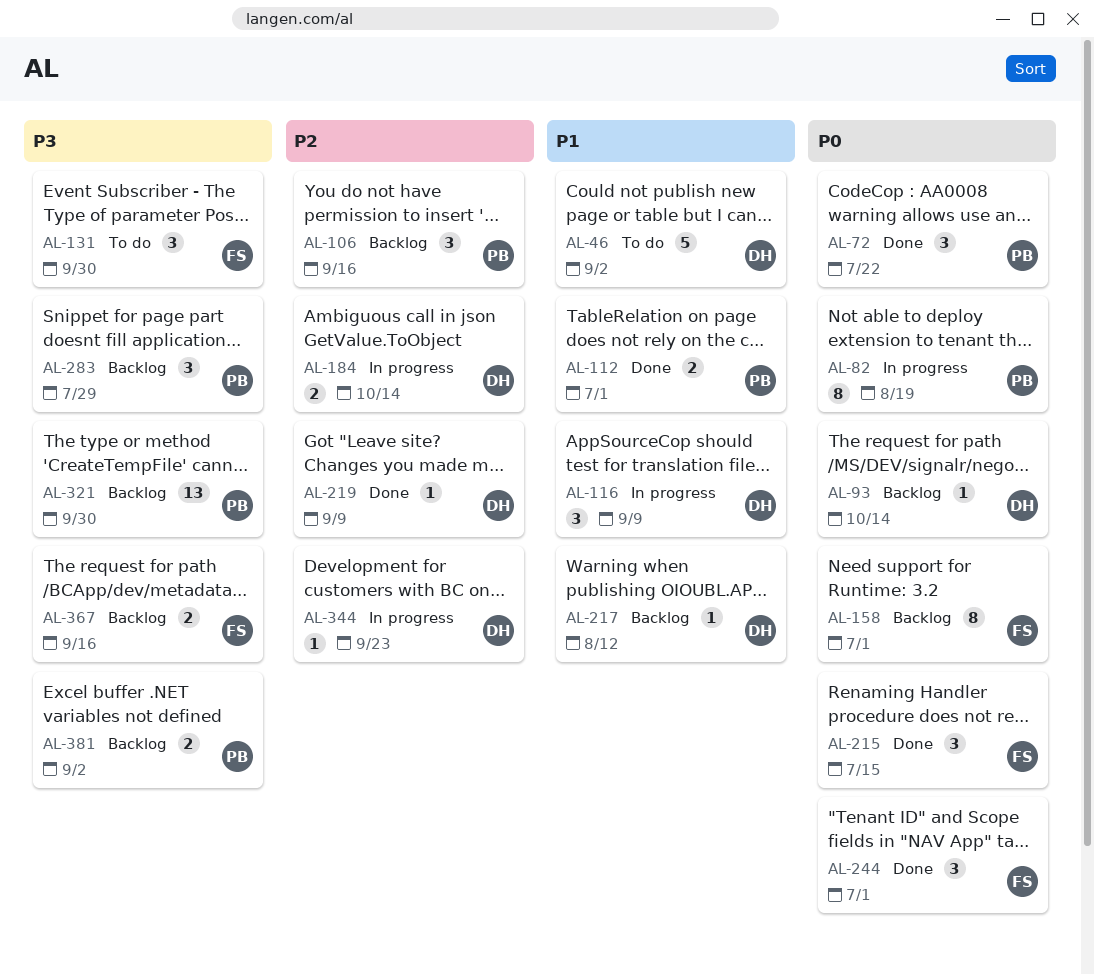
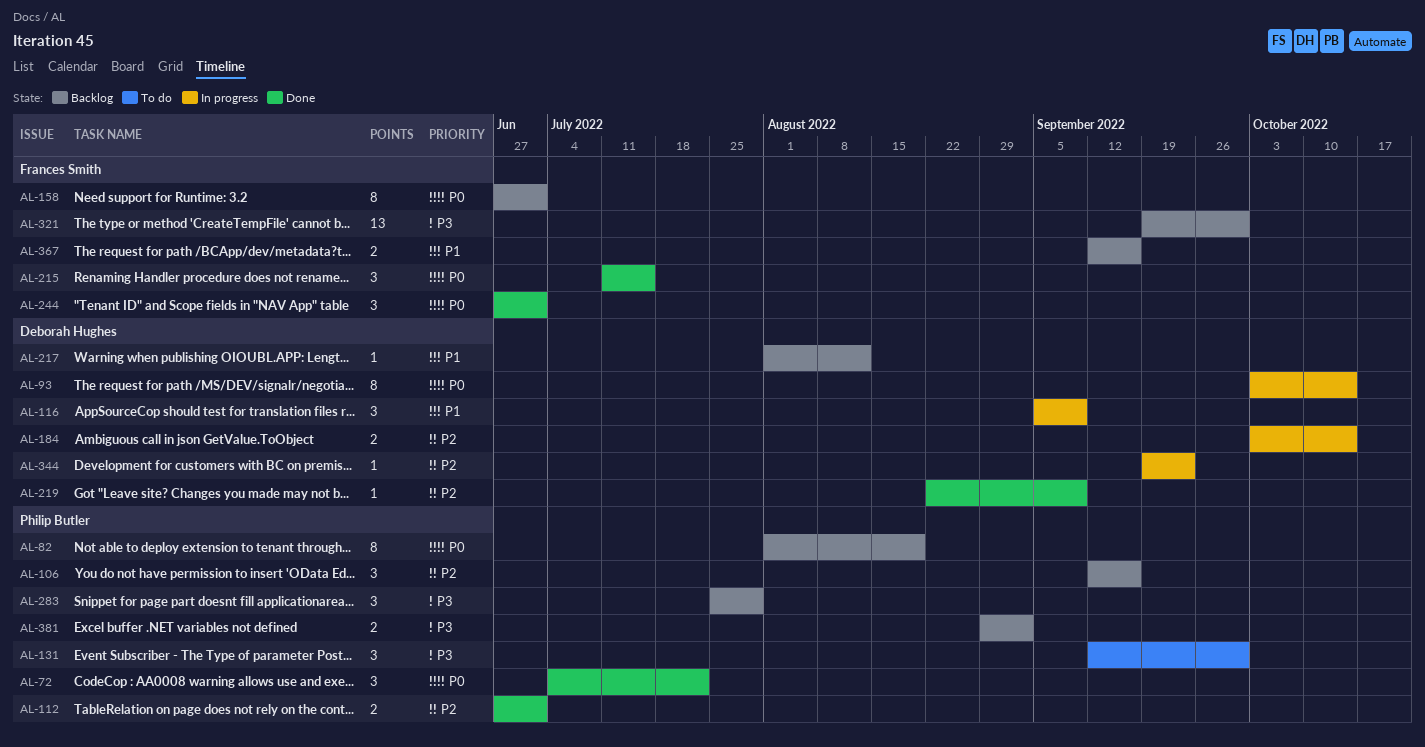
AL-46: present -> none
AL-82, status: In progress -> Backlog
AL-93, status: Backlog -> In progress
AL-93, estimate: 1 -> 8
AL-112, priority: P1 -> P2
AL-131, owner: Frances Smith -> Philip Butler
AL-321, owner: Philip Butler -> Frances Smith
AL-367, priority: P3 -> P1

